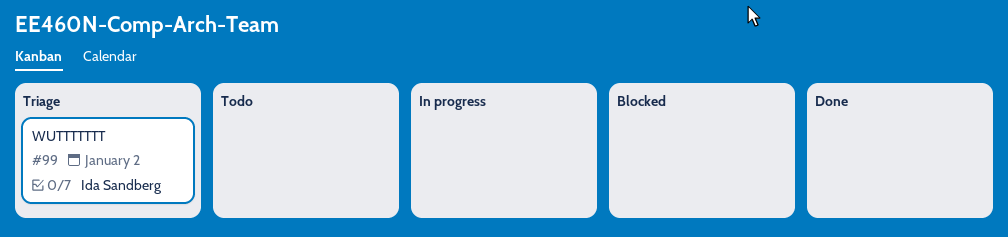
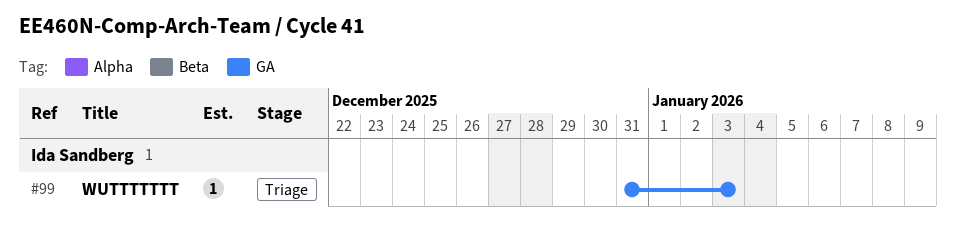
#99, due: Jan 2 -> Jan 3

